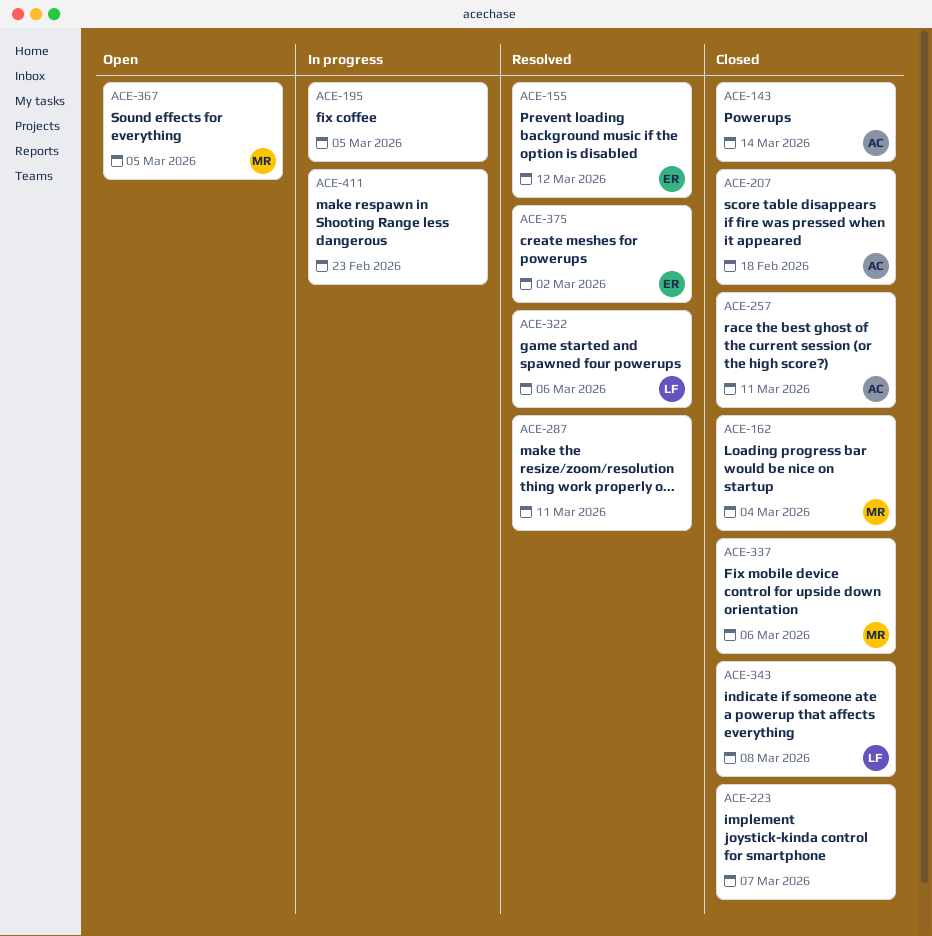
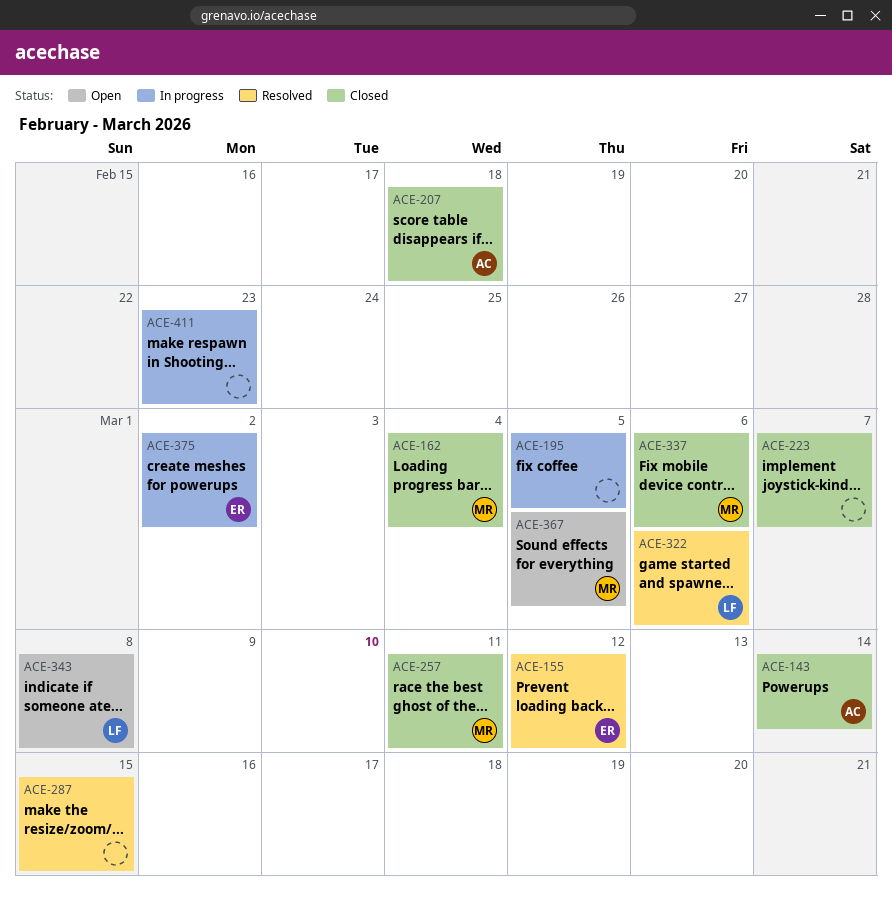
ACE-257, owner: AC -> MR
ACE-287, due: Mar 11 -> Mar 15
ACE-343, status: Closed -> Open
ACE-375, status: Resolved -> In progress

